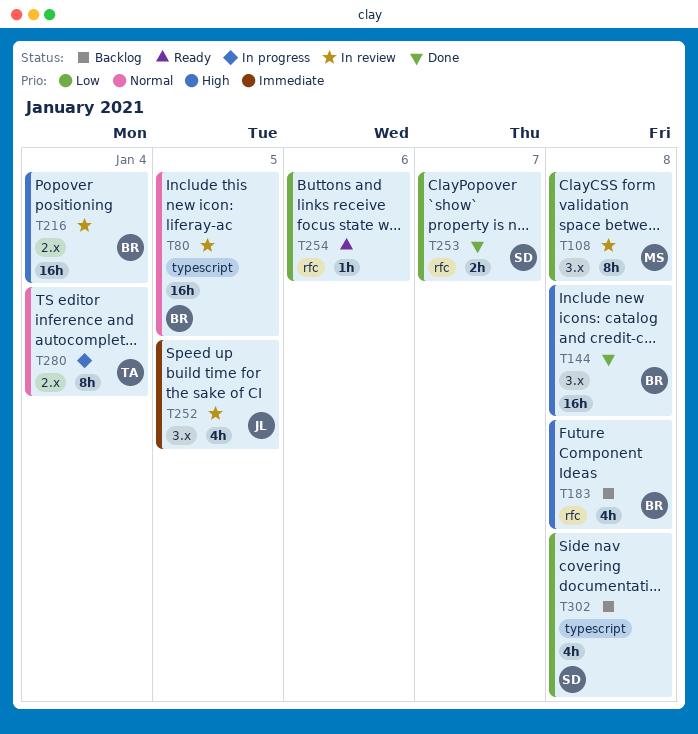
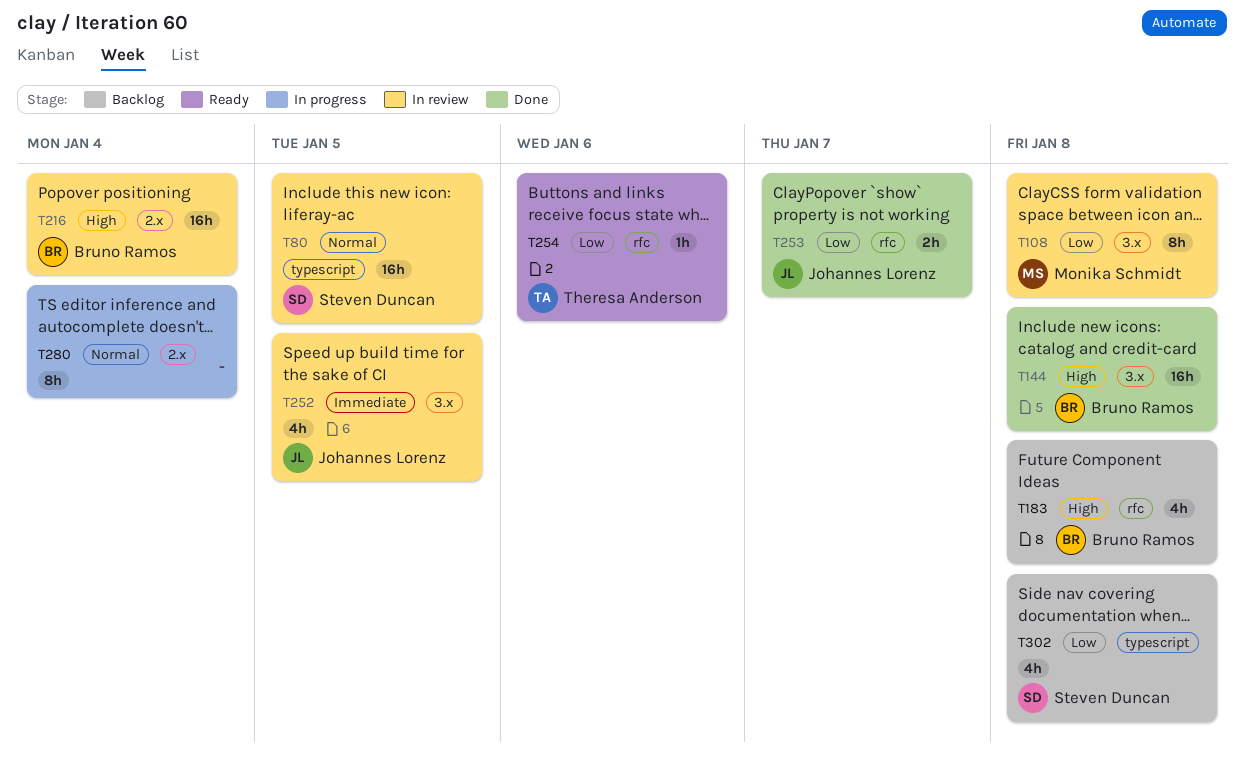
T80, owner: Bruno Ramos -> Steven Duncan
T253, owner: Steven Duncan -> Johannes Lorenz
T254, owner: none -> Theresa Anderson
T280, owner: Theresa Anderson -> none

